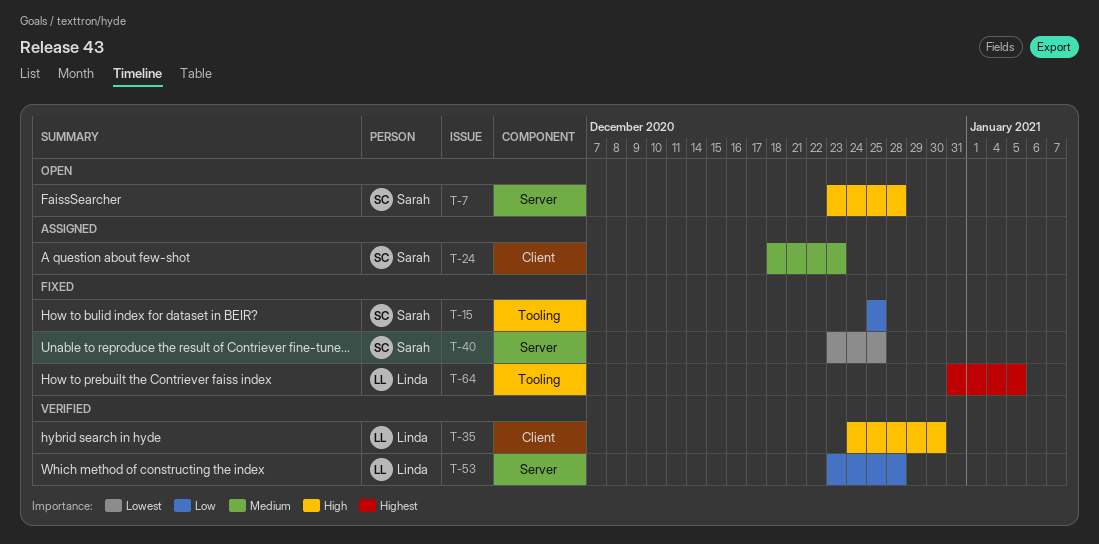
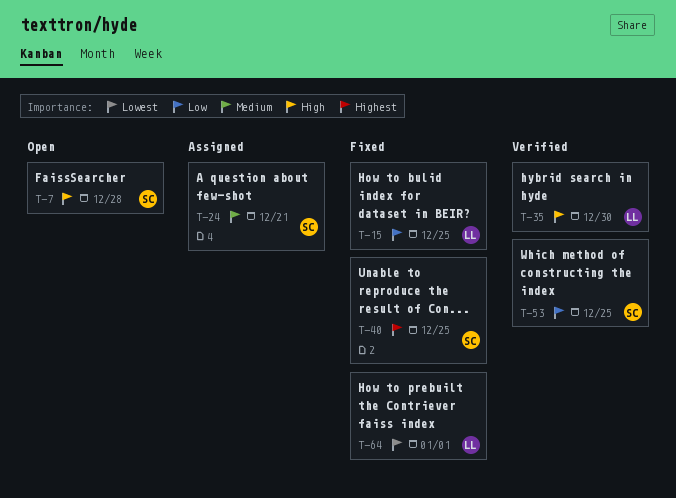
T-15, owner: Sarah -> Linda
T-24, due: Dec 23 -> Dec 21
T-40, priority: Lowest -> Highest
T-53, owner: Linda -> Sarah
T-53, due: Dec 28 -> Dec 25
T-64, priority: Highest -> Lowest
T-64, due: Jan 5 -> Jan 1

